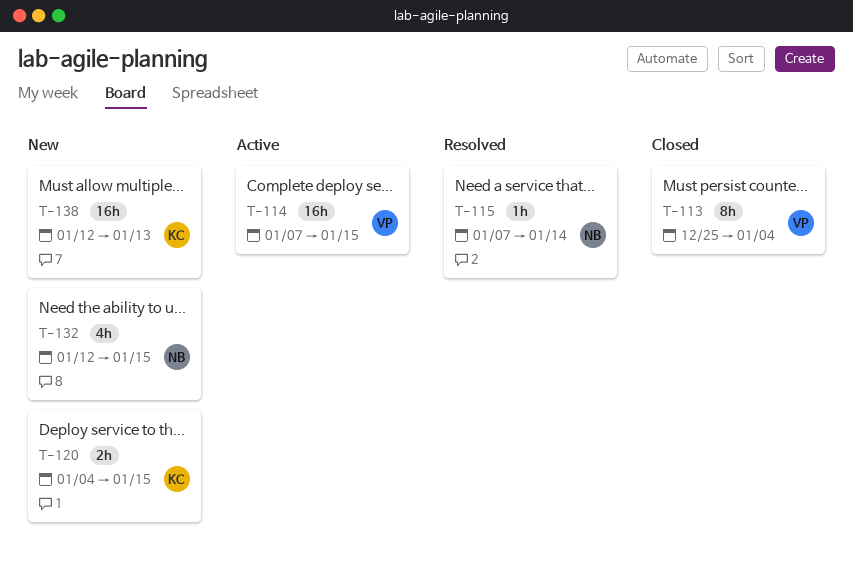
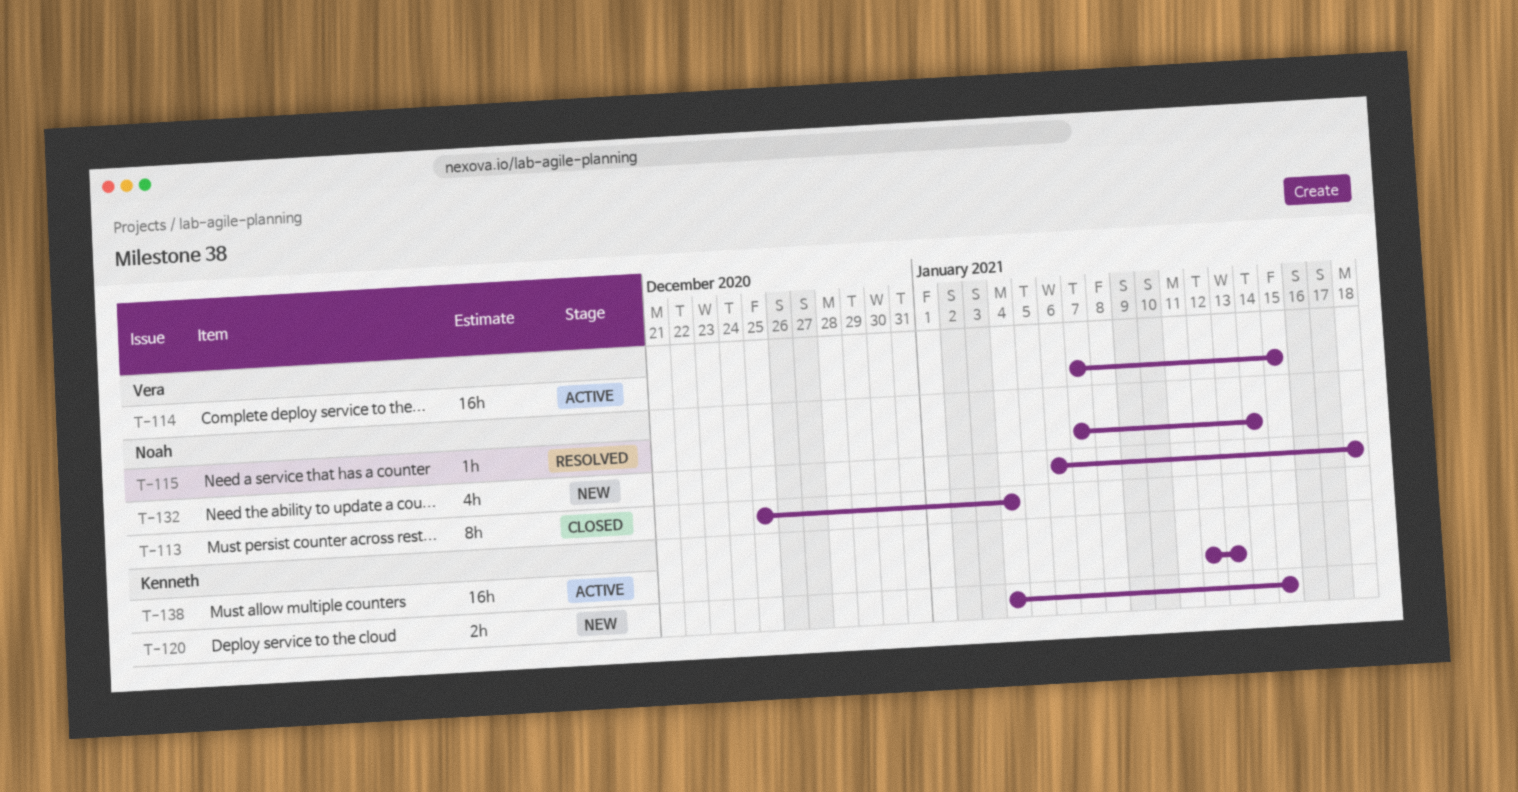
T-113, owner: Vera -> Noah
T-132, start: Jan 12 -> Jan 6
T-132, due: Jan 15 -> Jan 18
T-138, status: New -> Active

